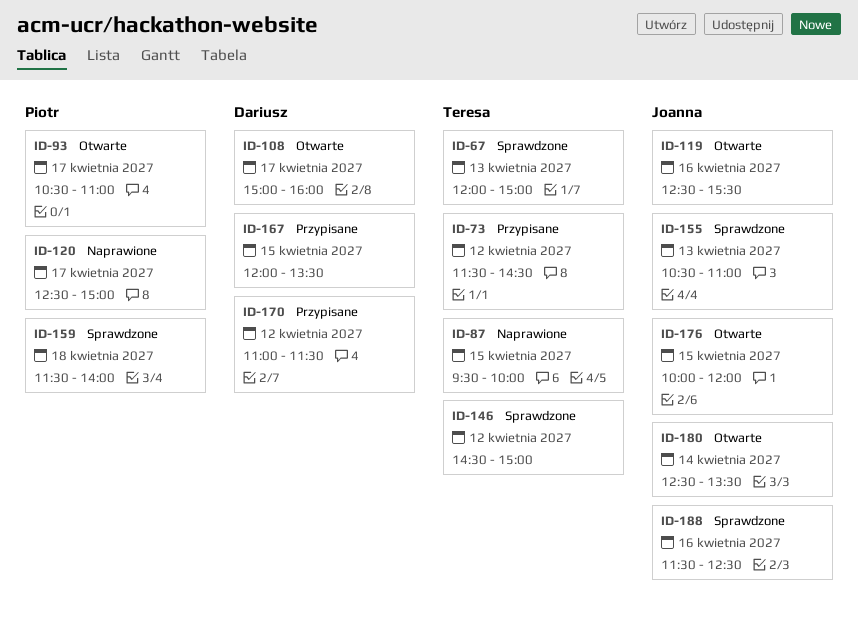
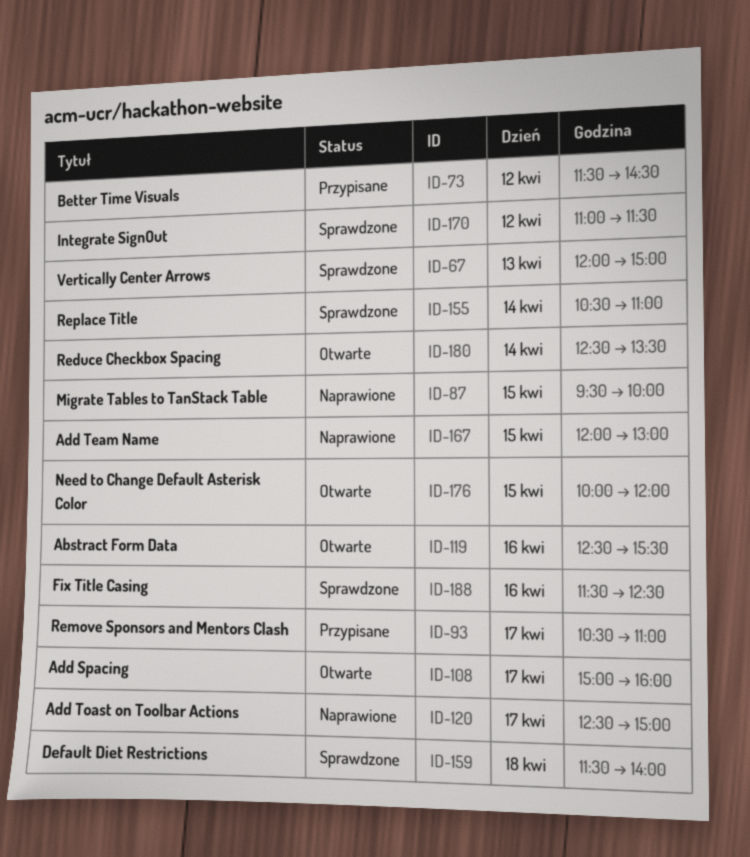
ID-93, status: Otwarte -> Przypisane
ID-146: present -> none
ID-155, day: Apr 13 -> Apr 14
ID-167, status: Przypisane -> Naprawione
ID-167, ends: 13:30 -> 13:00
ID-170, status: Przypisane -> Sprawdzone

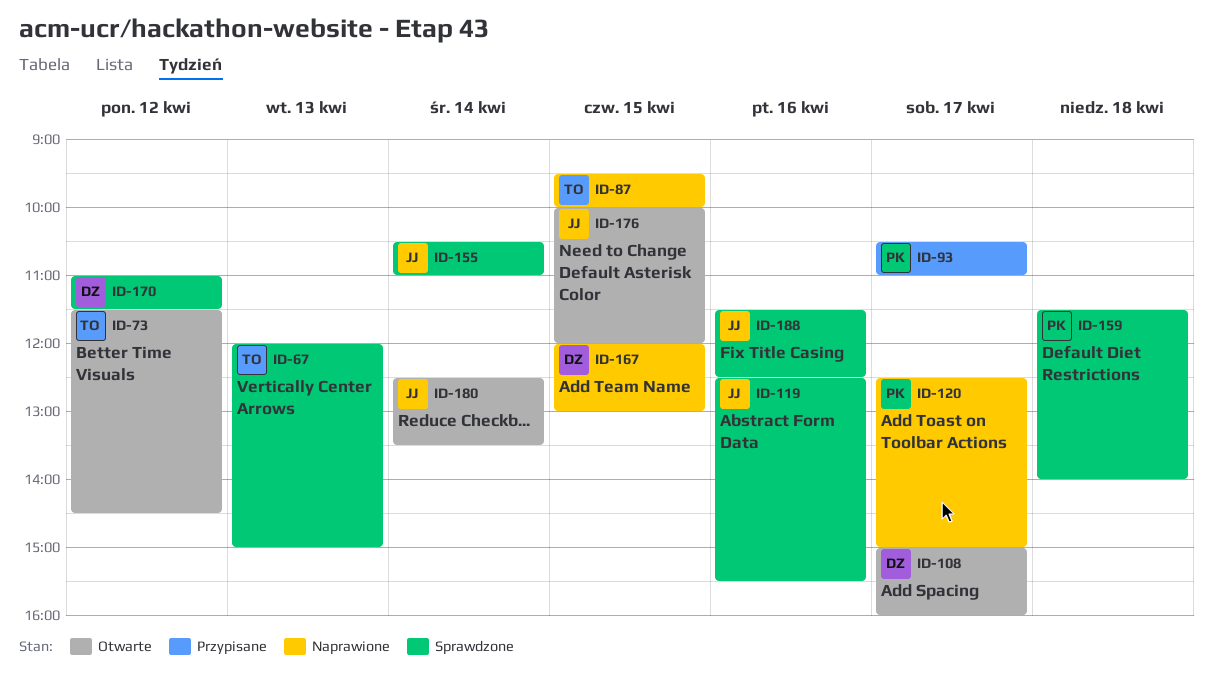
ID-73, status: Przypisane -> Otwarte
ID-119, status: Otwarte -> Sprawdzone

